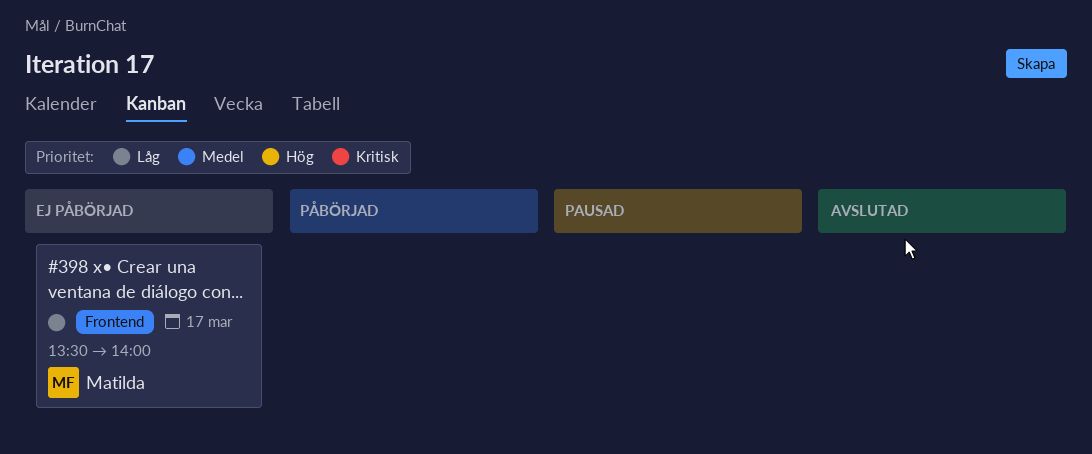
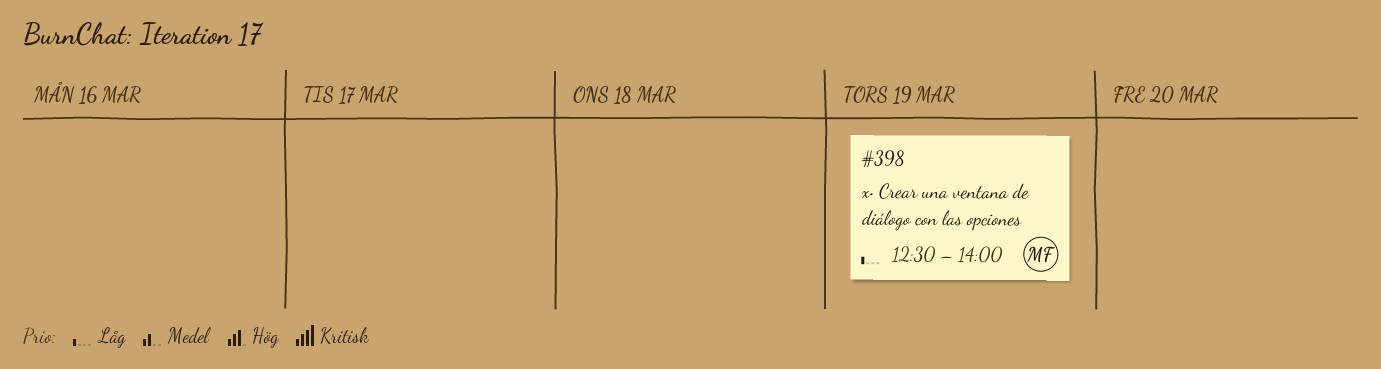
#398, day: Mar 17 -> Mar 19
#398, begins: 13:30 -> 12:30

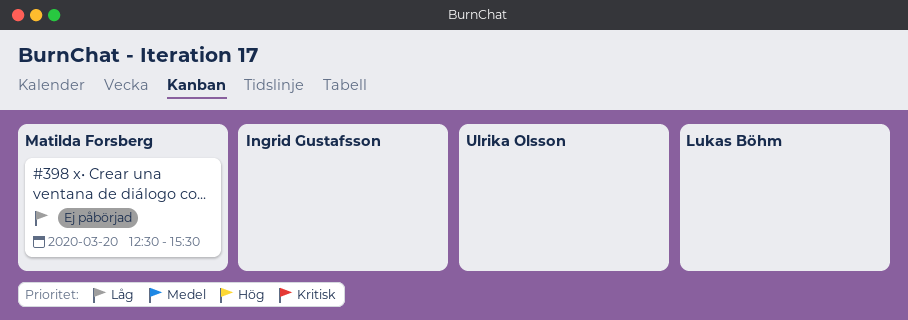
#398, day: Mar 19 -> Mar 20
#398, ends: 14:00 -> 15:30

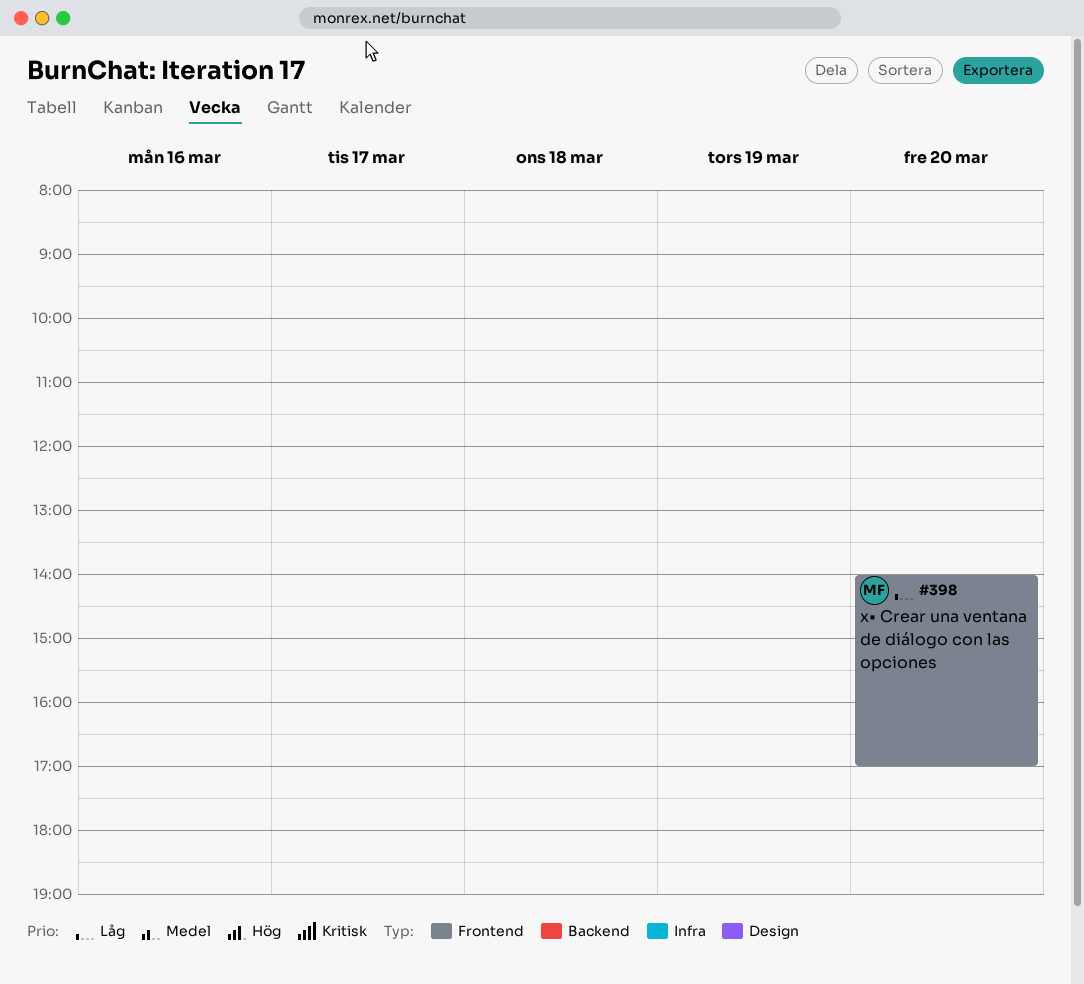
#398, begins: 12:30 -> 14:00
#398, ends: 15:30 -> 17:00

